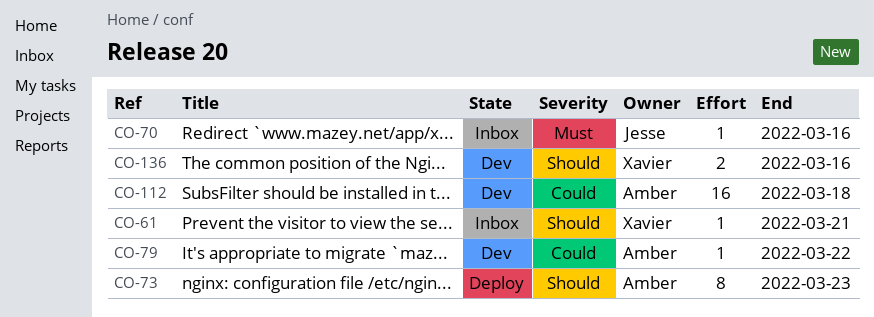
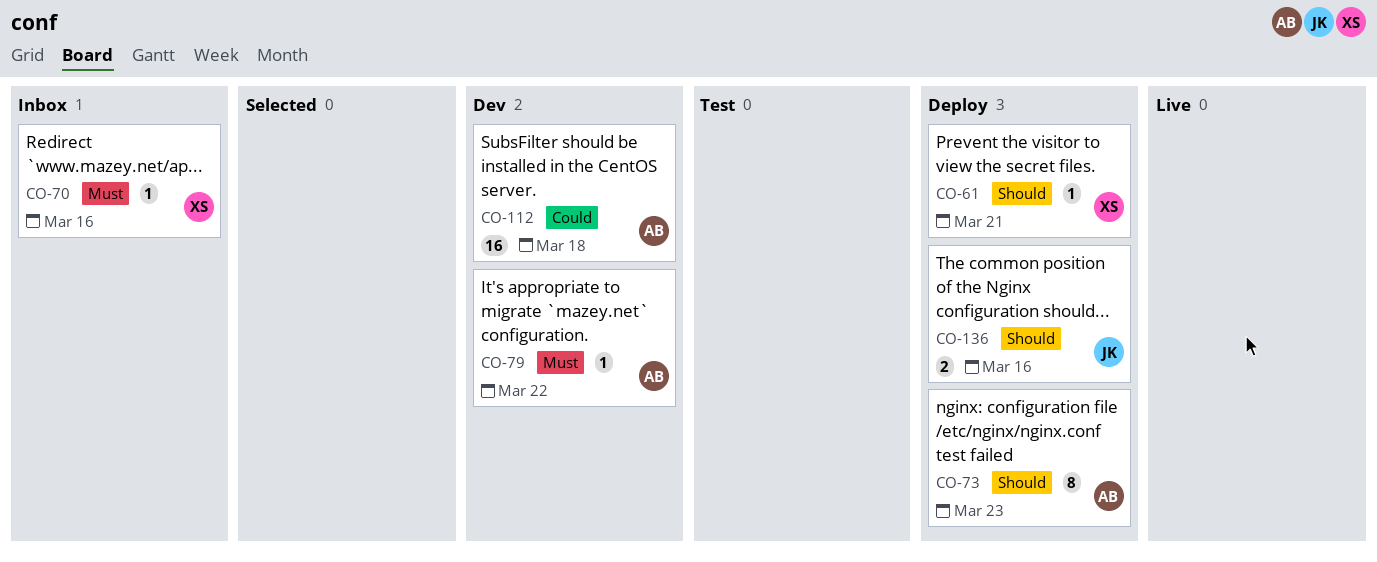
CO-61, status: Inbox -> Deploy
CO-70, owner: Jesse -> Xavier
CO-79, priority: Could -> Must
CO-136, status: Dev -> Deploy
CO-136, owner: Xavier -> Jesse

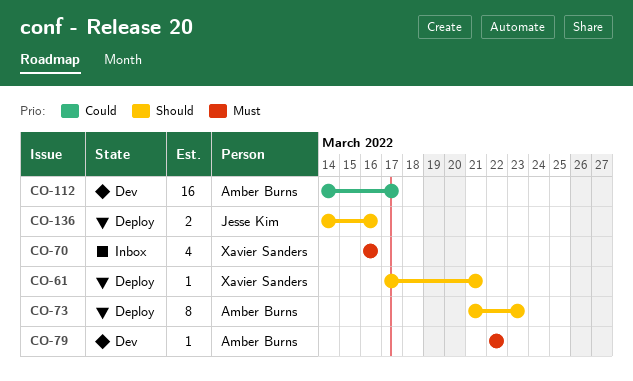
CO-70, estimate: 1 -> 4
CO-112, due: Mar 18 -> Mar 17

